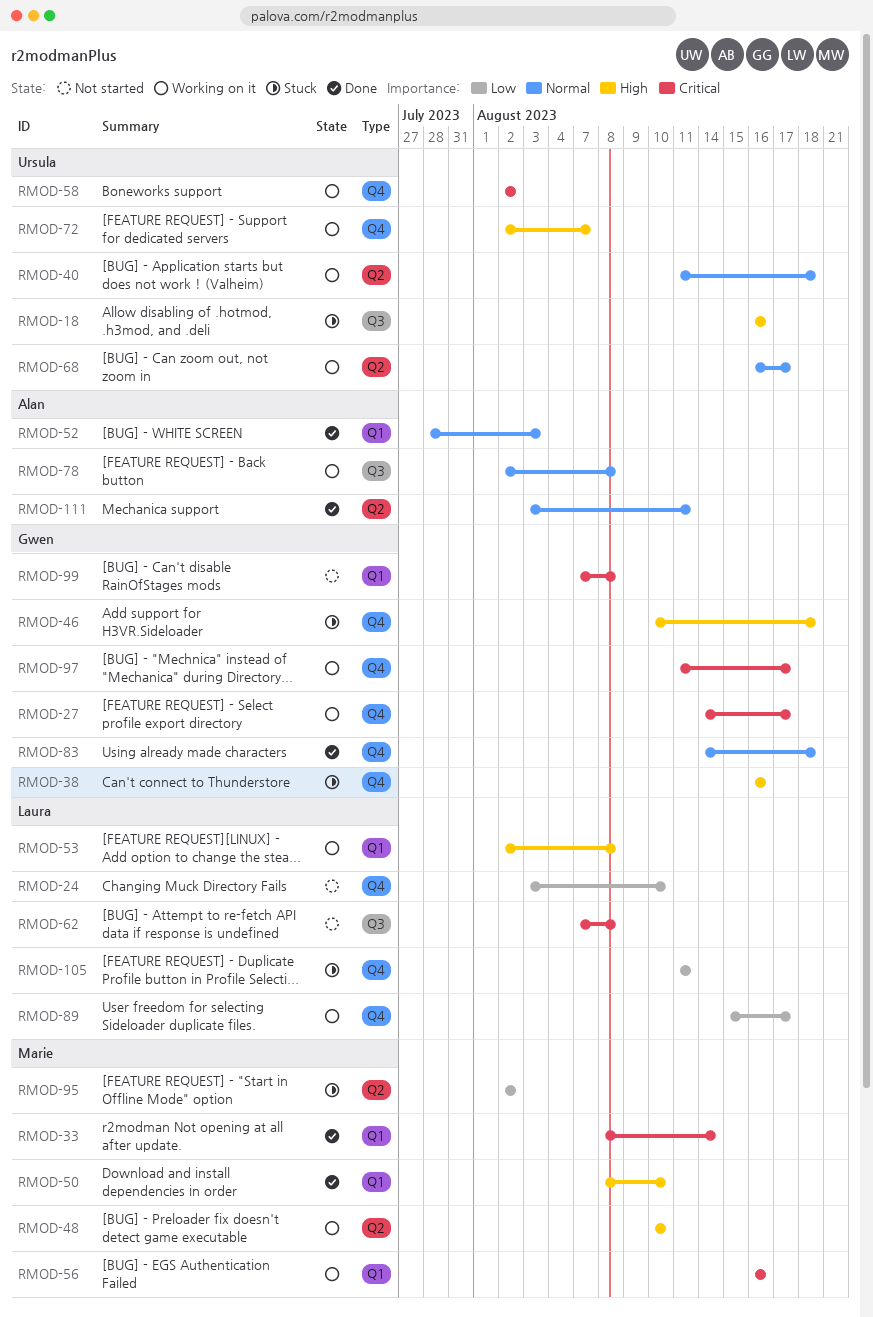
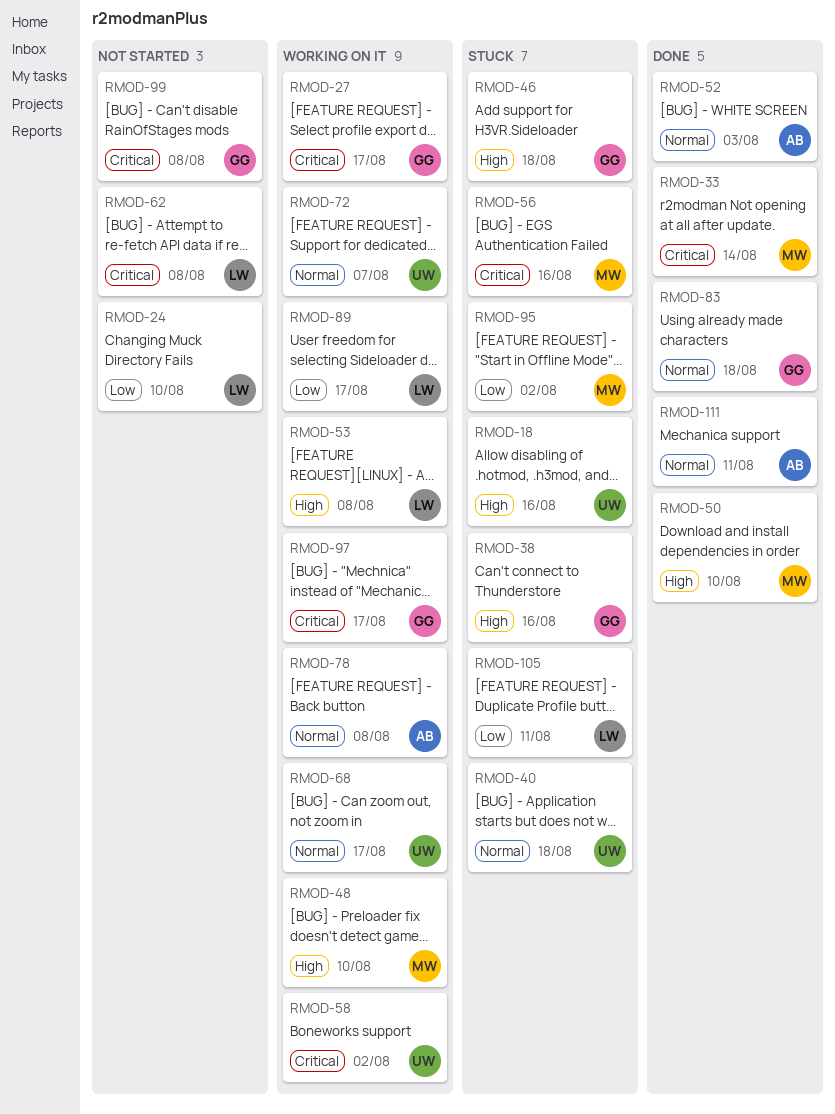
RMOD-40, status: Working on it -> Stuck
RMOD-56, status: Working on it -> Stuck
RMOD-72, priority: High -> Normal

